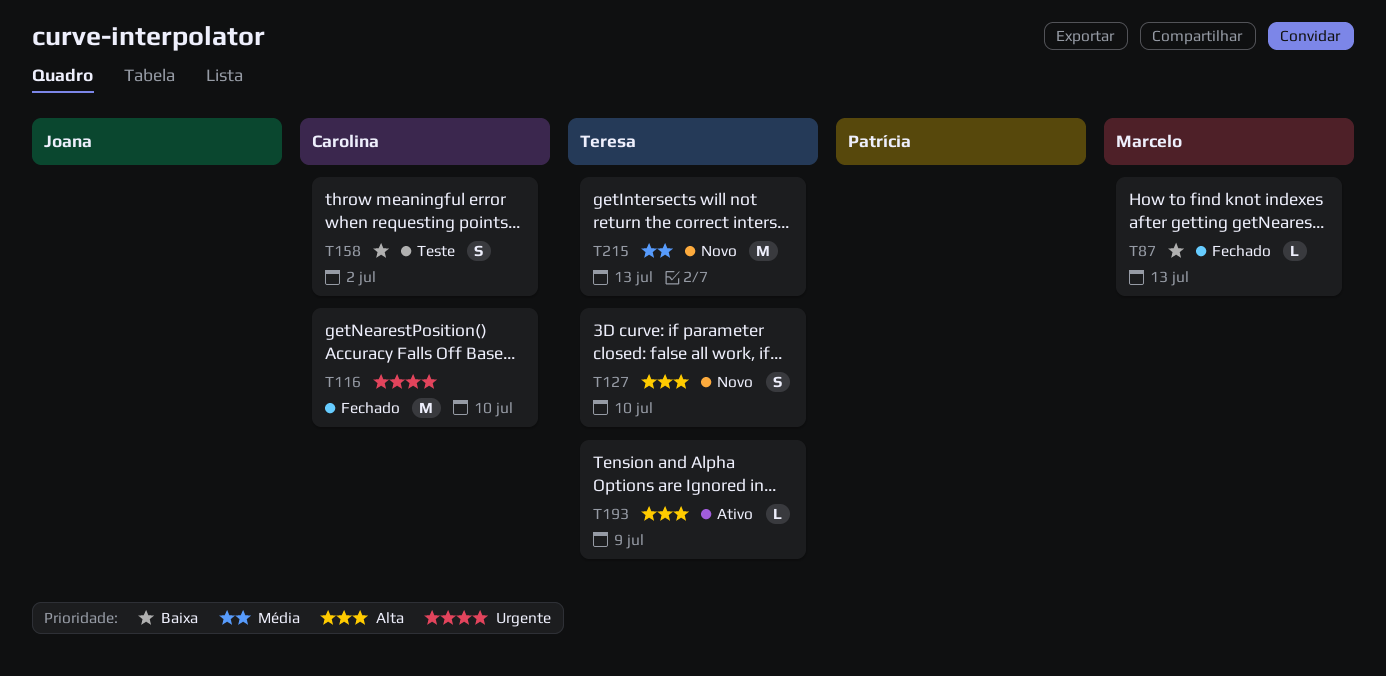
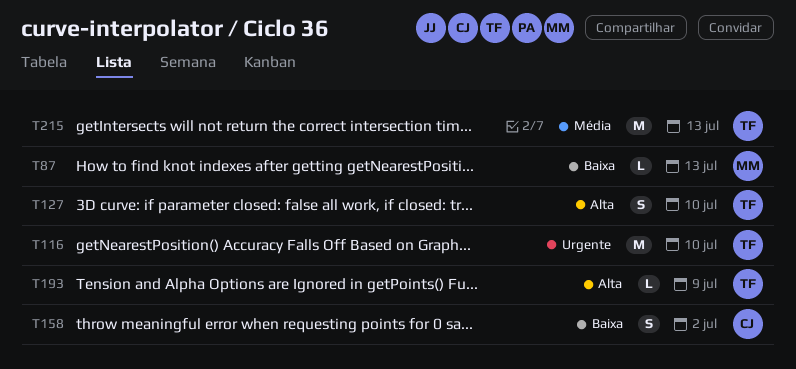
T116, owner: Carolina -> Teresa

